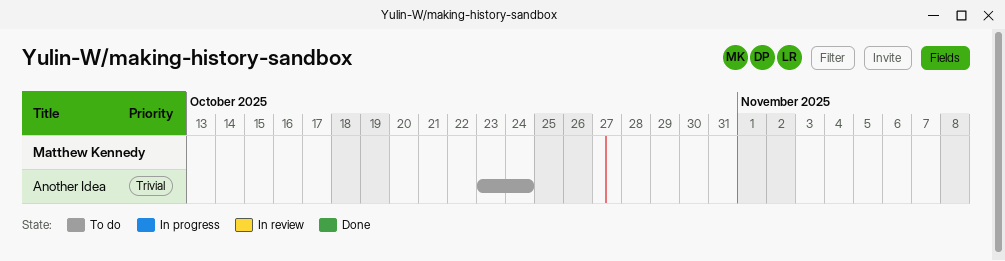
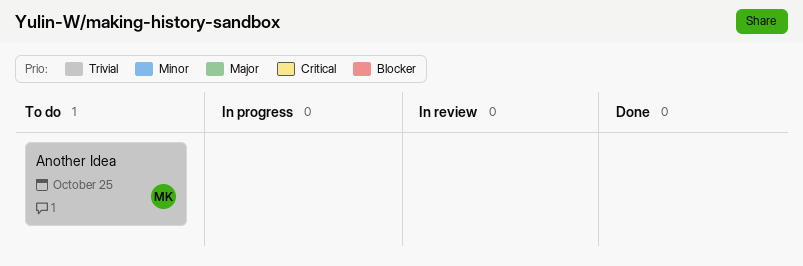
Another Idea, due: Oct 24 -> Oct 25

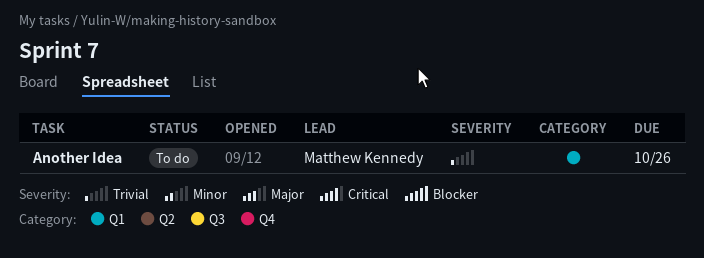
Another Idea, due: Oct 25 -> Oct 26

